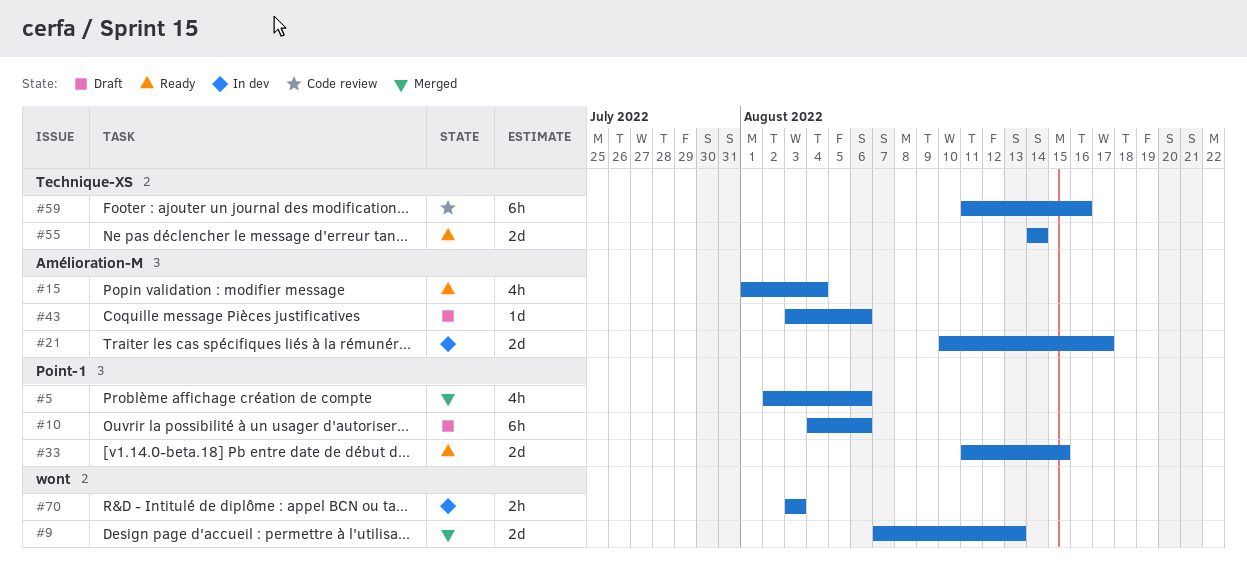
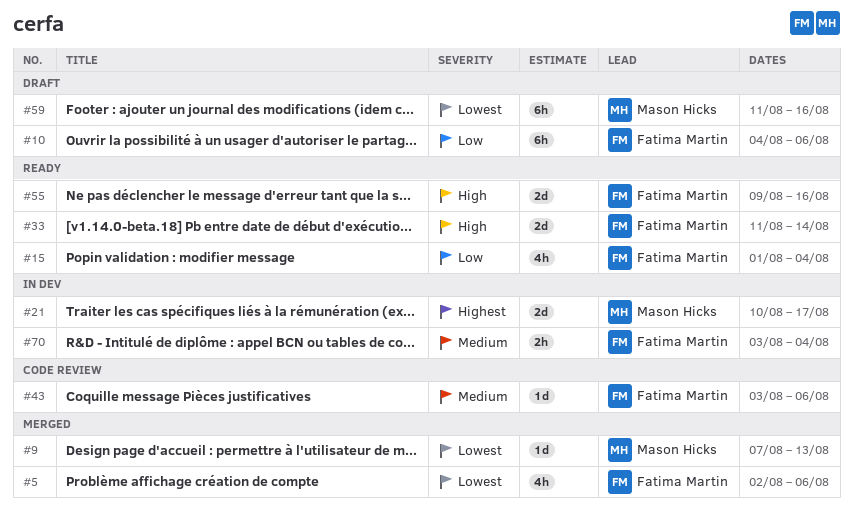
#9, estimate: 2d -> 1d
#33, due: Aug 15 -> Aug 14
#43, status: Draft -> Code review
#55, start: Aug 14 -> Aug 9
#55, due: Aug 14 -> Aug 16
#59, status: Code review -> Draft
#70, due: Aug 3 -> Aug 4

